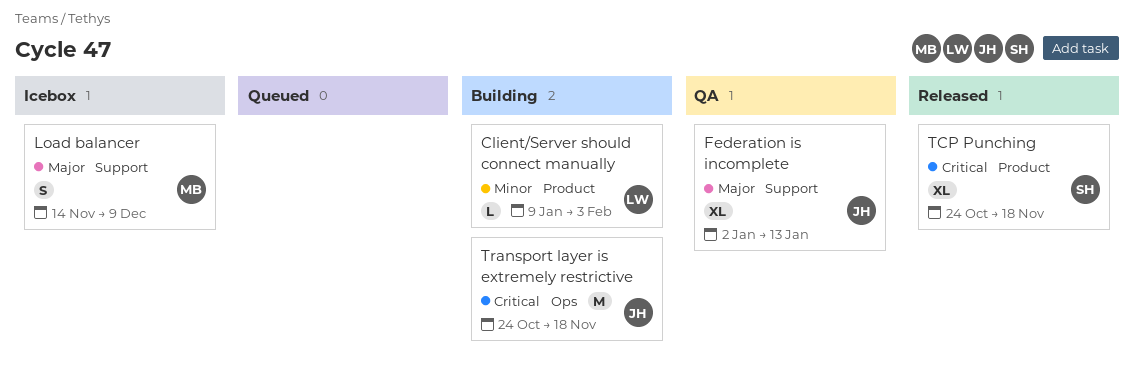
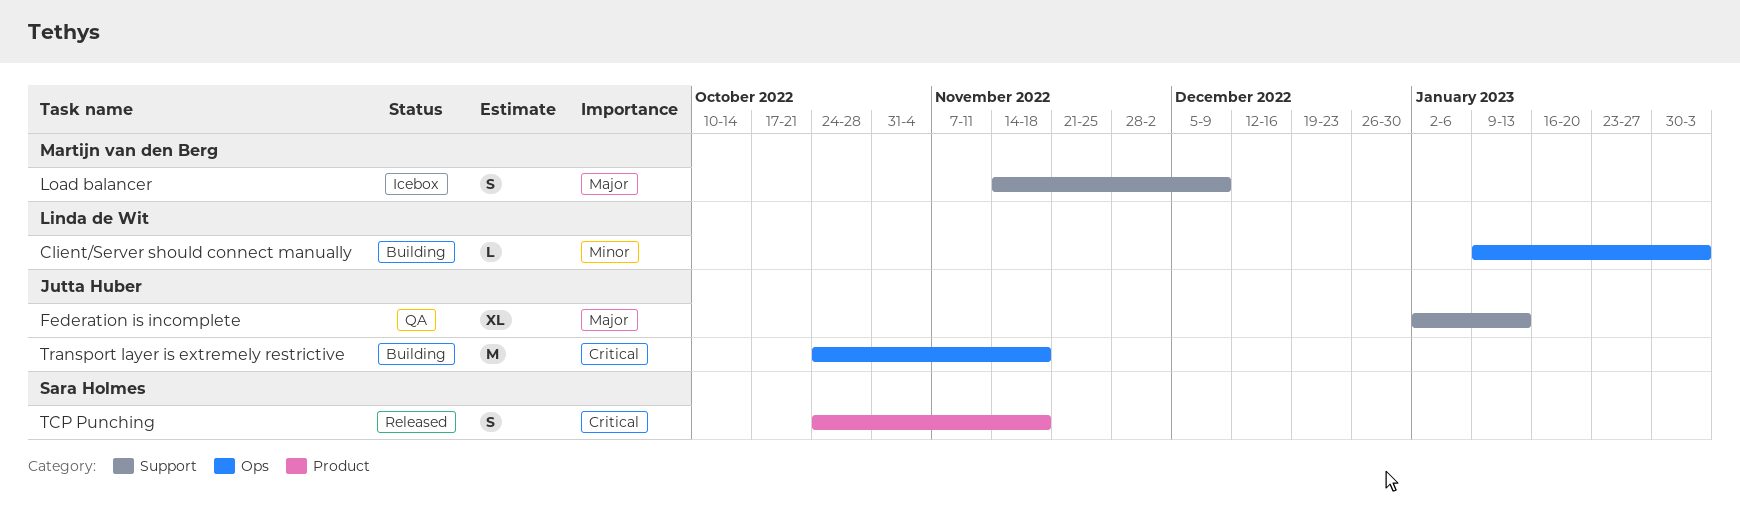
Client/Server should connect manually, label: Product -> Ops
TCP Punching, estimate: XL -> S

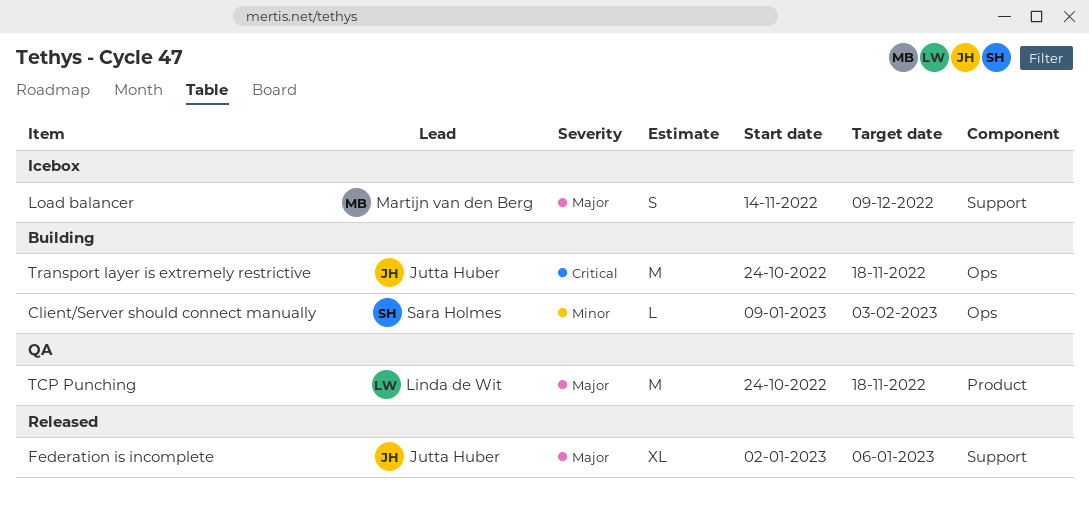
Client/Server should connect manually, owner: Linda de Wit -> Sara Holmes
Federation is incomplete, status: QA -> Released
Federation is incomplete, due: Jan 13 -> Jan 6
TCP Punching, status: Released -> QA
TCP Punching, owner: Sara Holmes -> Linda de Wit
TCP Punching, priority: Critical -> Major
TCP Punching, estimate: S -> M

